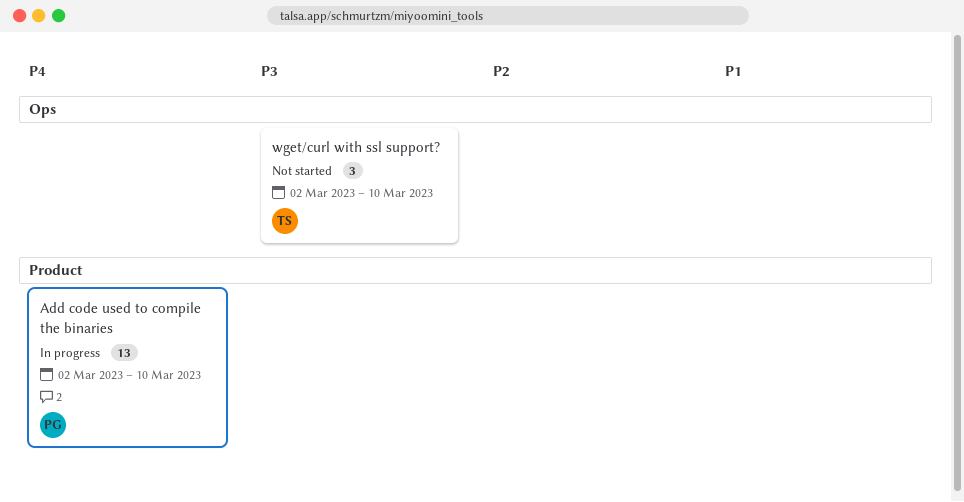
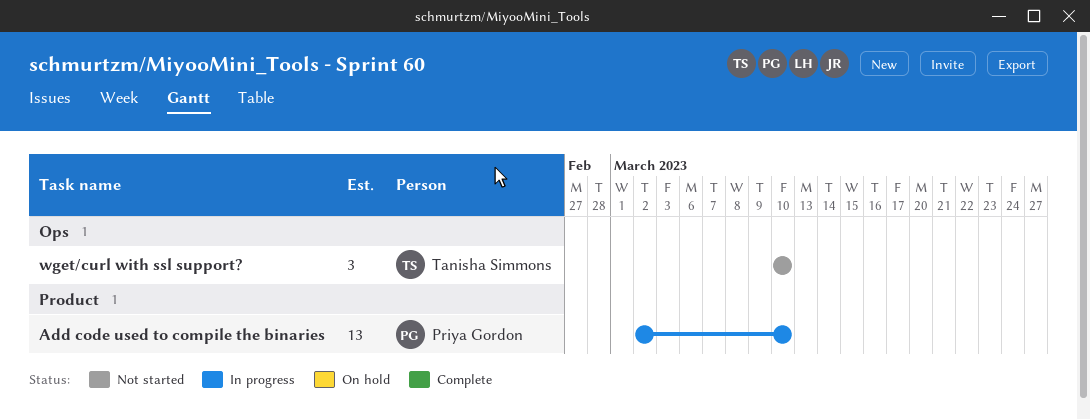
wget/curl with ssl support?, start: Mar 2 -> Mar 10

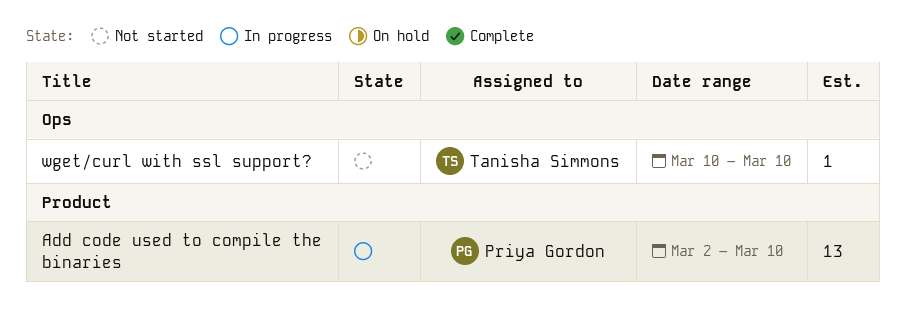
wget/curl with ssl support?, estimate: 3 -> 1

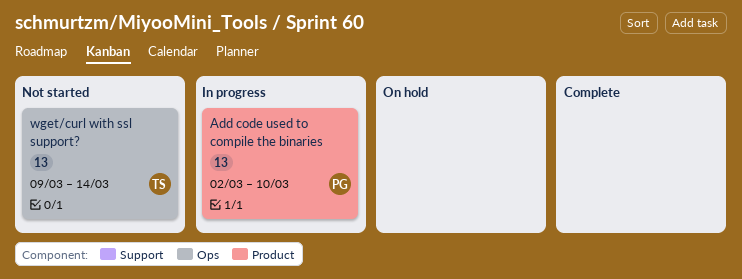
wget/curl with ssl support?, estimate: 1 -> 13
wget/curl with ssl support?, start: Mar 10 -> Mar 9
wget/curl with ssl support?, due: Mar 10 -> Mar 14

